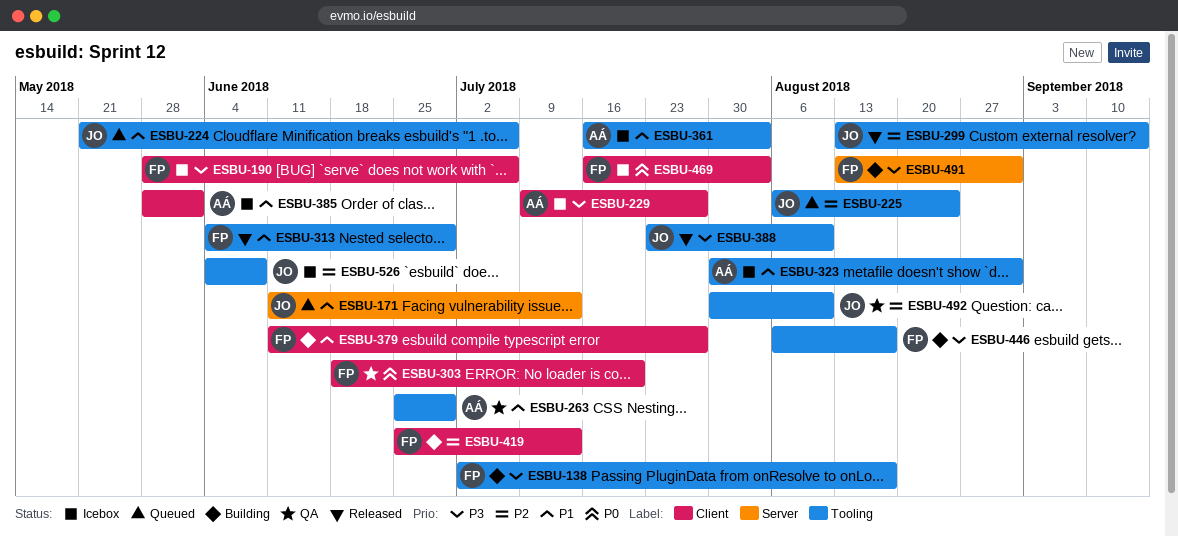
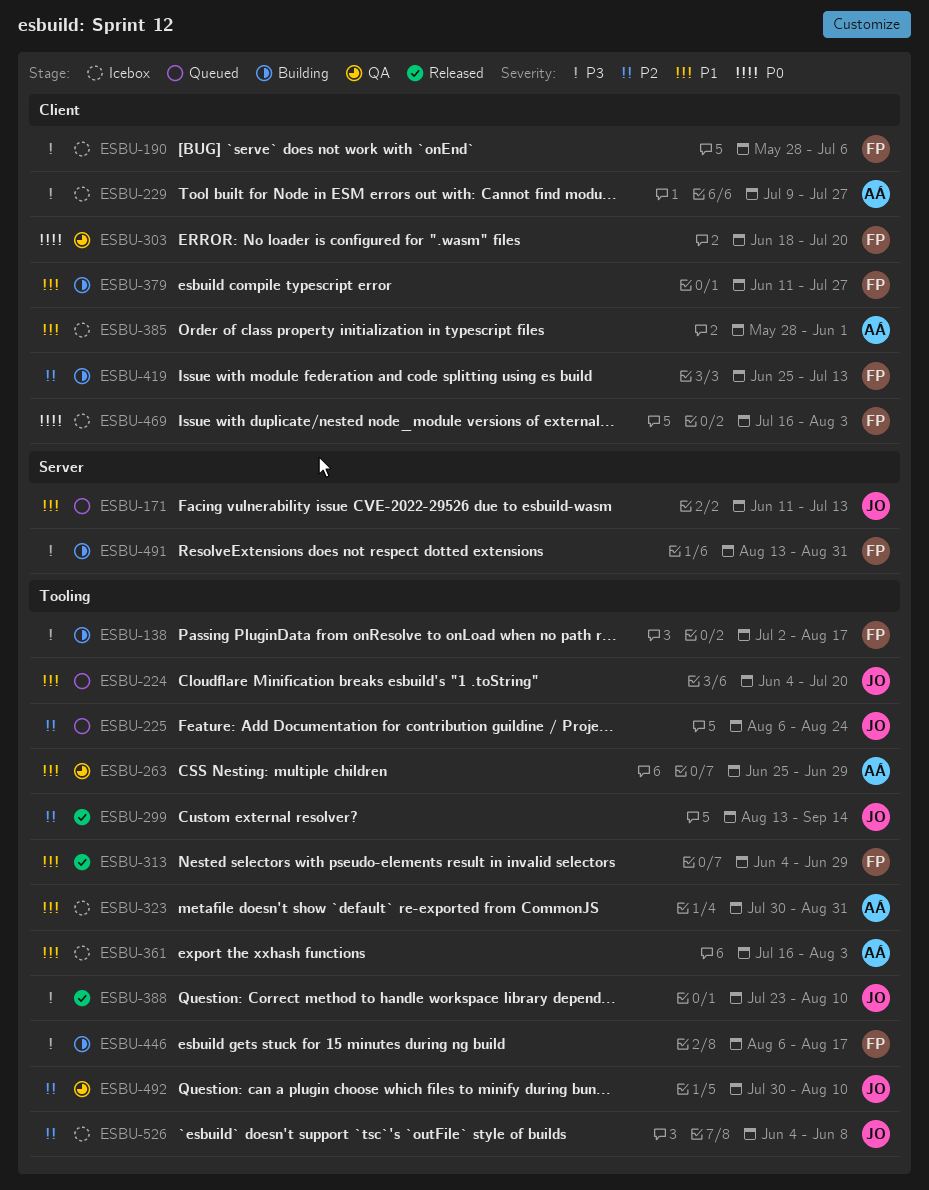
ESBU-224, start: May 21 -> Jun 4
ESBU-224, due: Jul 6 -> Jul 20

